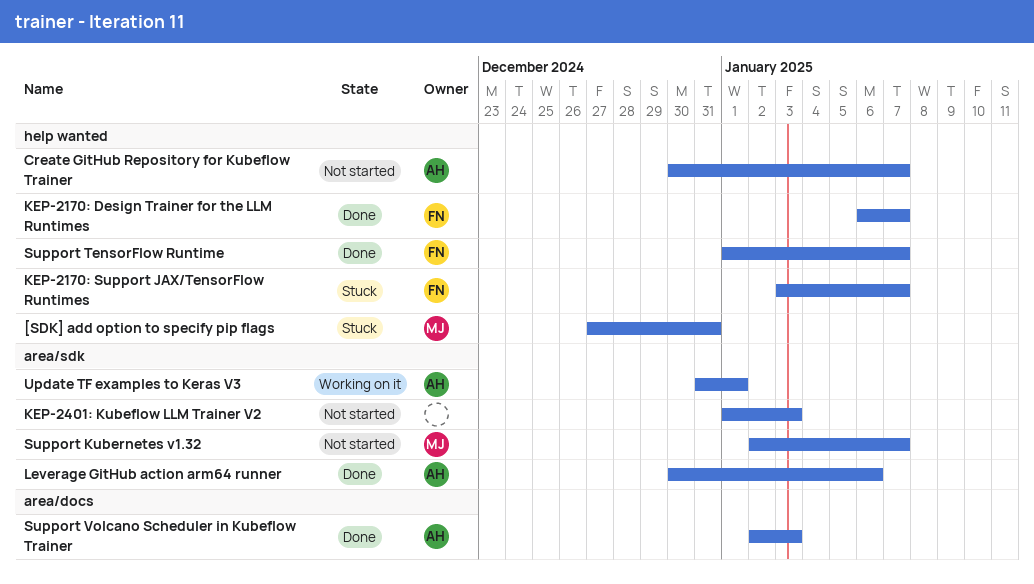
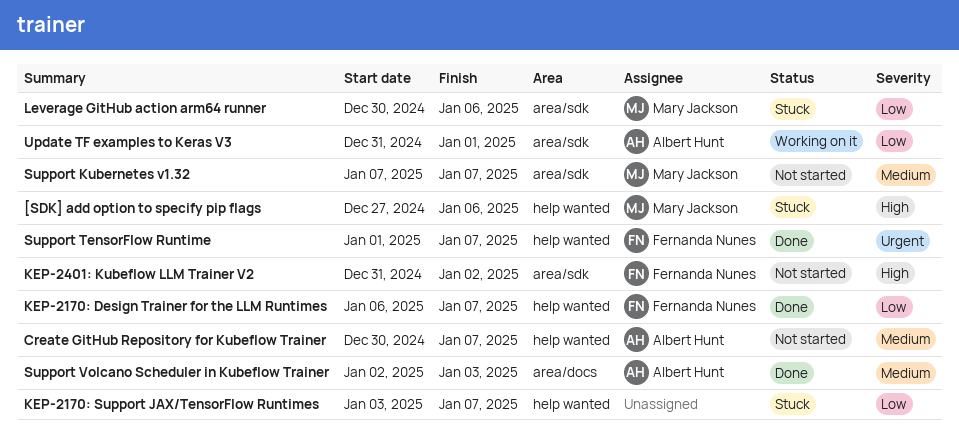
[SDK] add option to specify pip flags, due: Dec 31 -> Jan 6
KEP-2170: Support JAX/TensorFlow Runtimes, owner: Fernanda Nunes -> none
KEP-2401: Kubeflow LLM Trainer V2, owner: none -> Fernanda Nunes
KEP-2401: Kubeflow LLM Trainer V2, start: Jan 1 -> Dec 31
KEP-2401: Kubeflow LLM Trainer V2, due: Jan 3 -> Jan 2
Leverage GitHub action arm64 runner, status: Done -> Stuck
Leverage GitHub action arm64 runner, owner: Albert Hunt -> Mary Jackson
Support Kubernetes v1.32, start: Jan 2 -> Jan 7

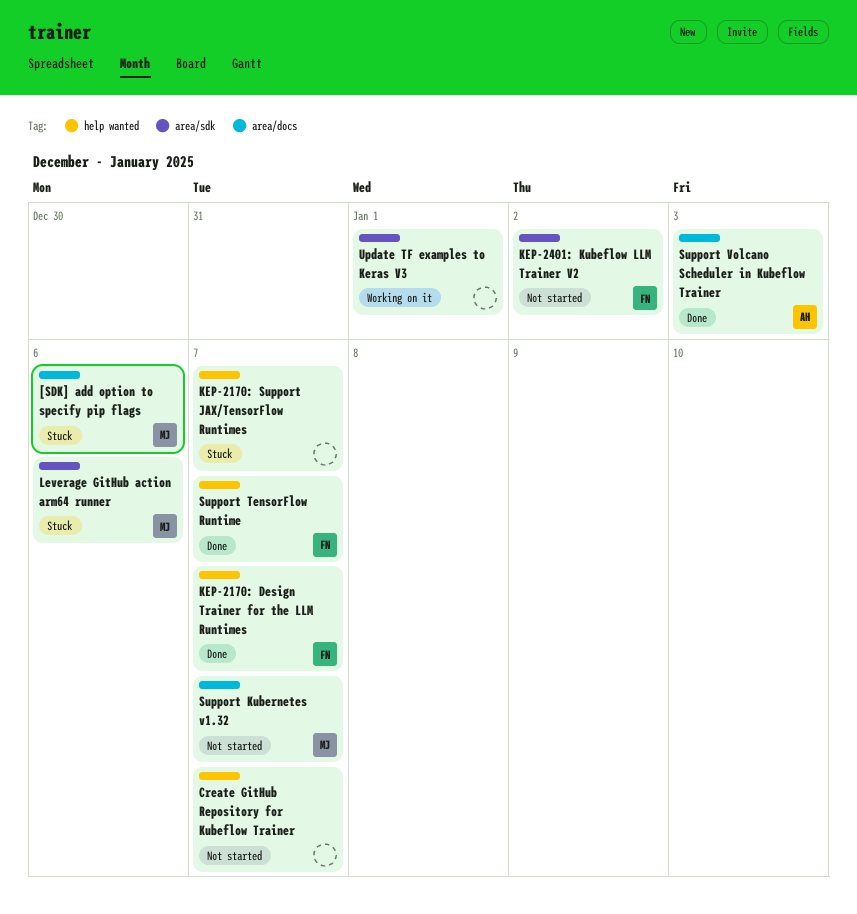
[SDK] add option to specify pip flags, label: help wanted -> area/docs
Create GitHub Repository for Kubeflow Trainer, owner: Albert Hunt -> none
Support Kubernetes v1.32, label: area/sdk -> area/docs
Update TF examples to Keras V3, owner: Albert Hunt -> none

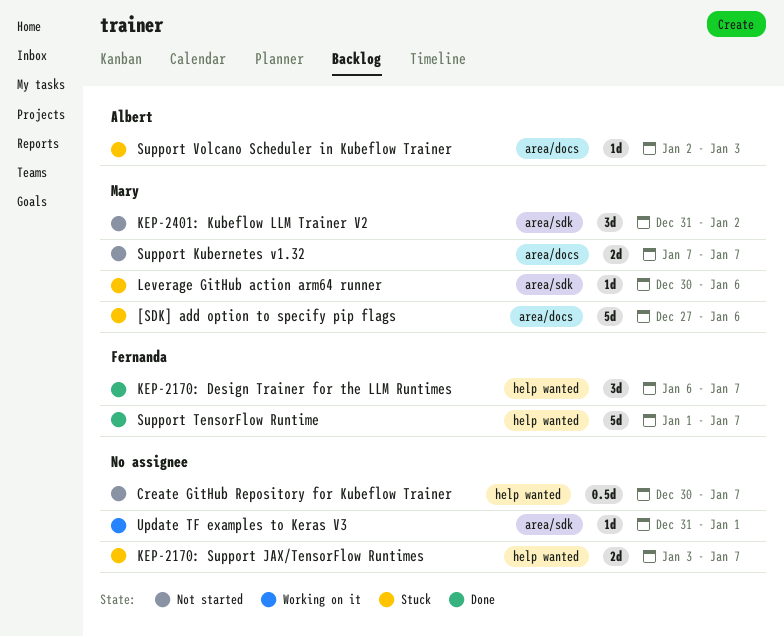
KEP-2401: Kubeflow LLM Trainer V2, owner: Fernanda -> Mary
Support Volcano Scheduler in Kubeflow Trainer, status: Done -> Stuck

